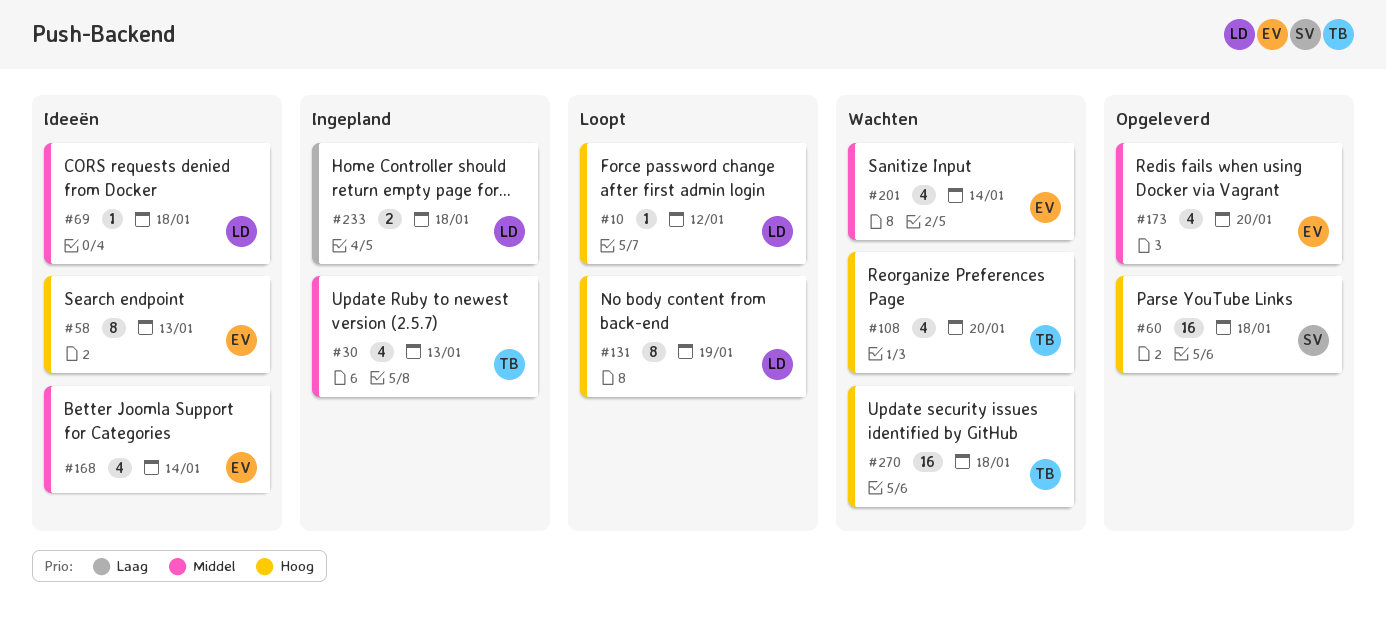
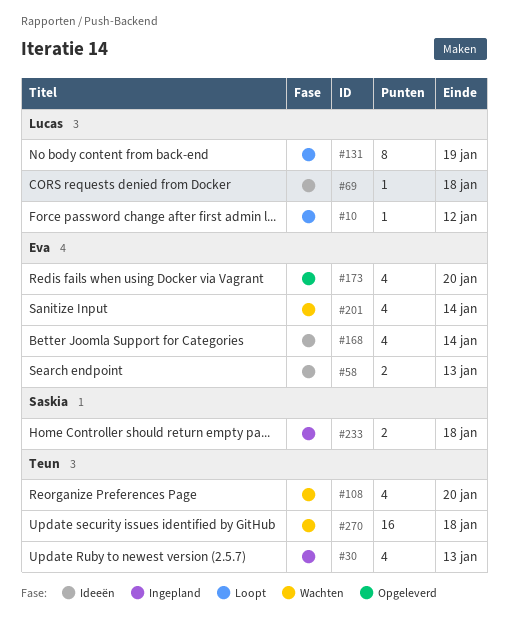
#58, estimate: 8 -> 2
#60: present -> none
#233, owner: Lucas -> Saskia

